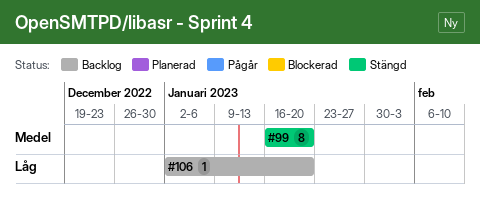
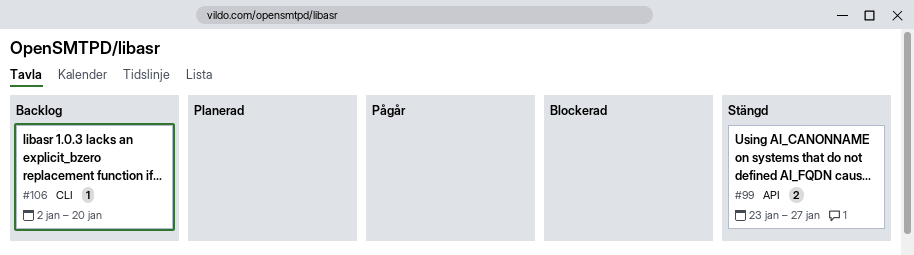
#99, estimate: 8 -> 2
#99, start: Jan 16 -> Jan 23
#99, due: Jan 20 -> Jan 27

